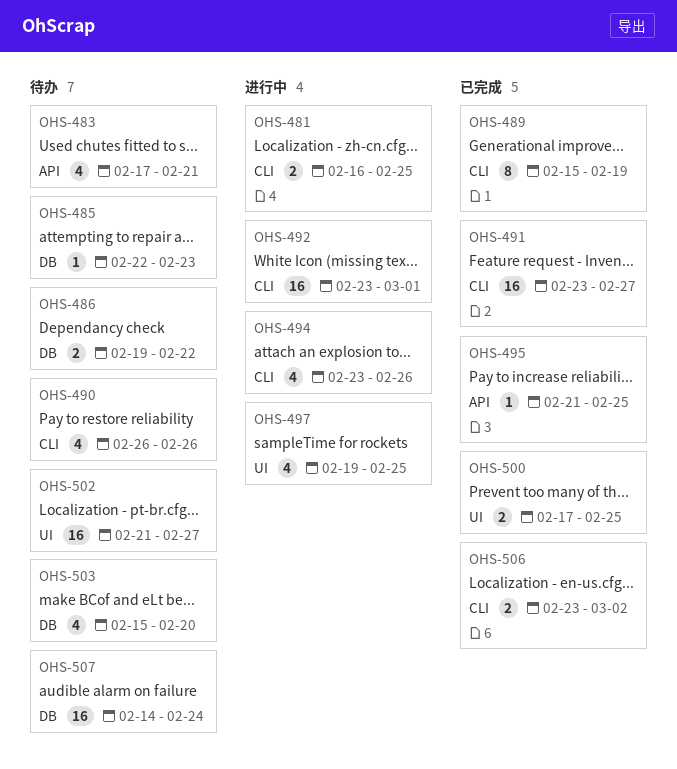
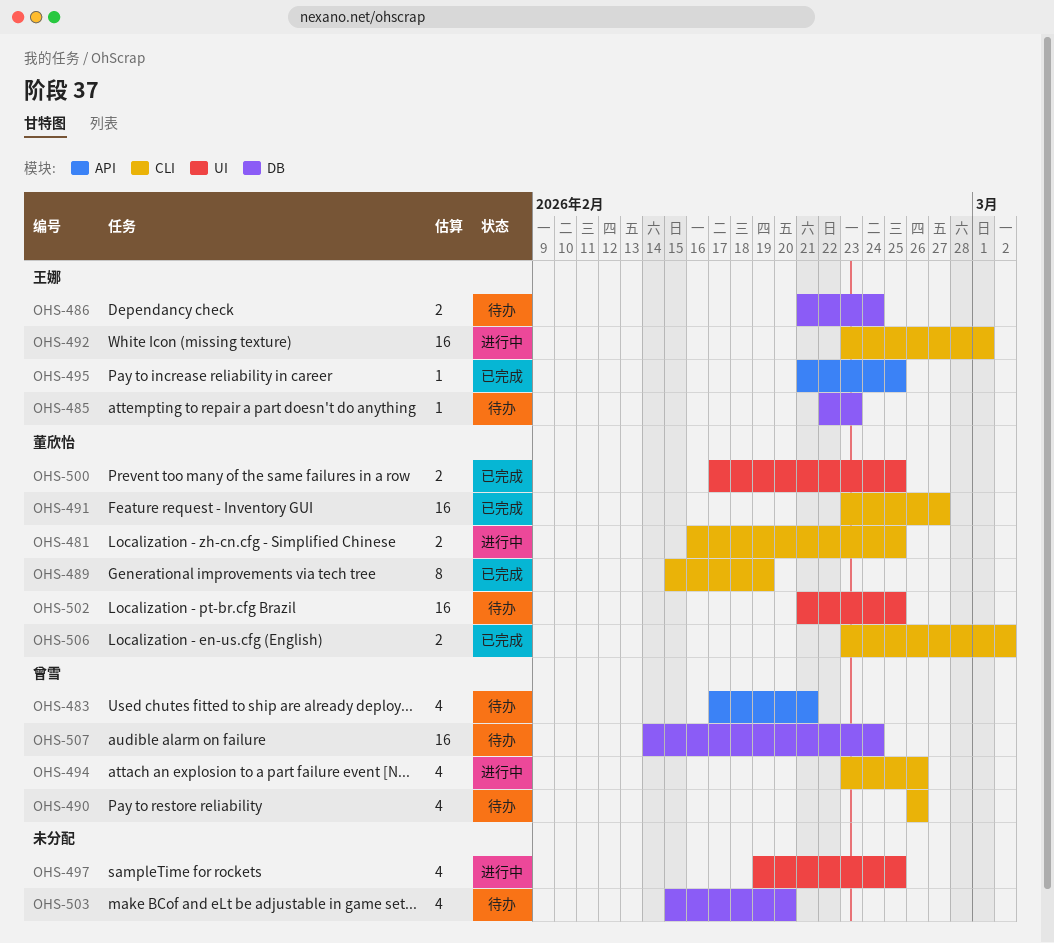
OHS-486, start: Feb 19 -> Feb 21
OHS-486, due: Feb 22 -> Feb 24
OHS-502, due: Feb 27 -> Feb 25

